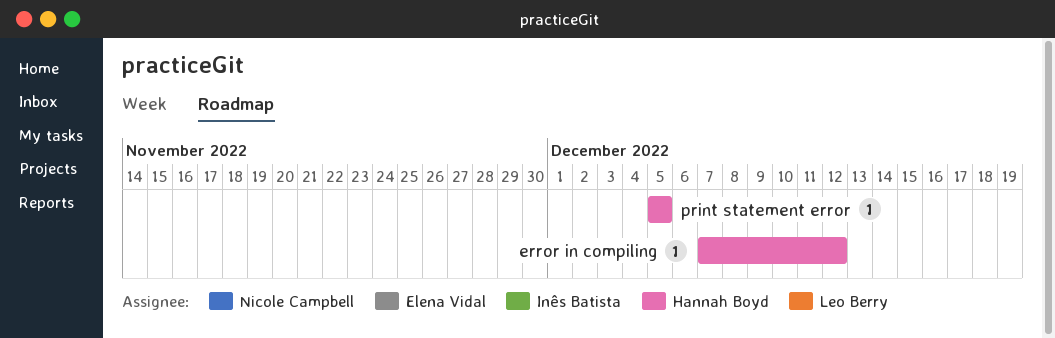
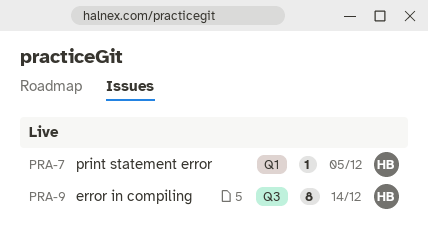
error in compiling, estimate: 1 -> 8
error in compiling, due: Dec 12 -> Dec 14

